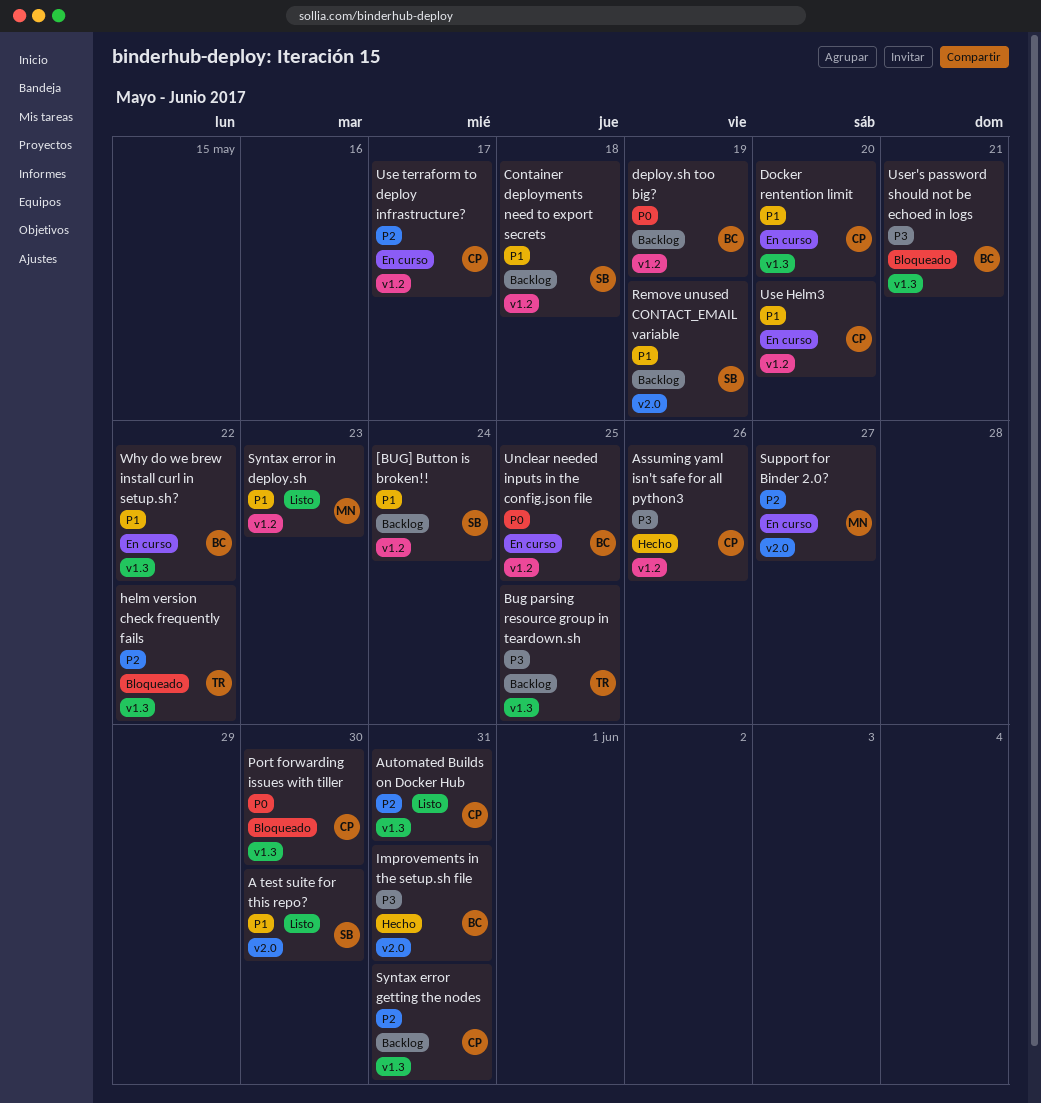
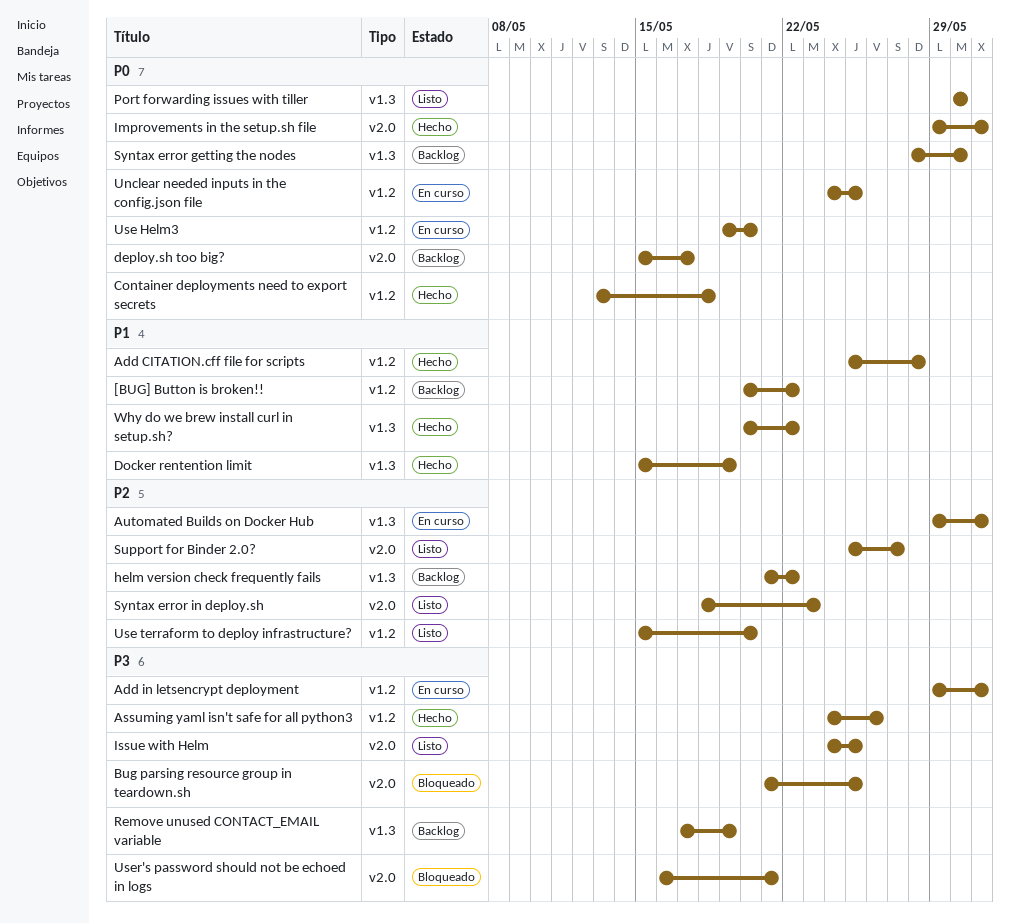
[BUG] Button is broken!!, due: May 24 -> May 22
A test suite for this repo?: present -> none
Add CITATION.cff file for scripts: none -> present
Add in letsencrypt deployment: none -> present
Automated Builds on Docker Hub, status: Listo -> En curso
Bug parsing resource group in teardown.sh, status: Backlog -> Bloqueado
Bug parsing resource group in teardown.sh, label: v1.3 -> v2.0
Container deployments need to export secrets, status: Backlog -> Hecho
Container deployments need to export secrets, priority: P1 -> P0
deploy.sh too big?, label: v1.2 -> v2.0
deploy.sh too big?, due: May 19 -> May 17
Docker rentention limit, status: En curso -> Hecho
Docker rentention limit, due: May 20 -> May 19
helm version check frequently fails, status: Bloqueado -> Backlog
Improvements in the setup.sh file, priority: P3 -> P0
Issue with Helm: none -> present
Port forwarding issues with tiller, status: Bloqueado -> Listo
Remove unused CONTACT_EMAIL variable, priority: P1 -> P3
Remove unused CONTACT_EMAIL variable, label: v2.0 -> v1.3
Support for Binder 2.0?, status: En curso -> Listo
Syntax error getting the nodes, priority: P2 -> P0
Syntax error getting the nodes, due: May 31 -> May 30
Syntax error in deploy.sh, priority: P1 -> P2
Syntax error in deploy.sh, label: v1.2 -> v2.0
Use Helm3, priority: P1 -> P0
Use terraform to deploy infrastructure?, status: En curso -> Listo
Use terraform to deploy infrastructure?, due: May 17 -> May 20
User's password should not be echoed in logs, label: v1.3 -> v2.0
Why do we brew install curl in setup.sh?, status: En curso -> Hecho

